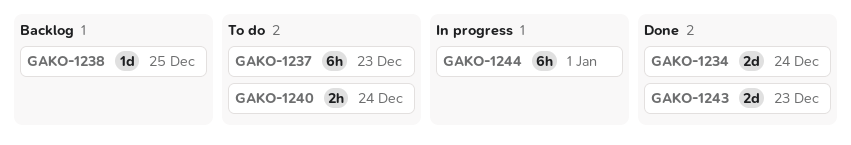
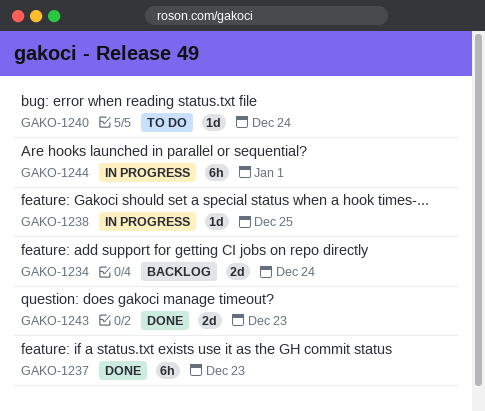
GAKO-1234, status: Done -> Backlog
GAKO-1237, status: To do -> Done
GAKO-1238, status: Backlog -> In progress
GAKO-1240, estimate: 2h -> 1d

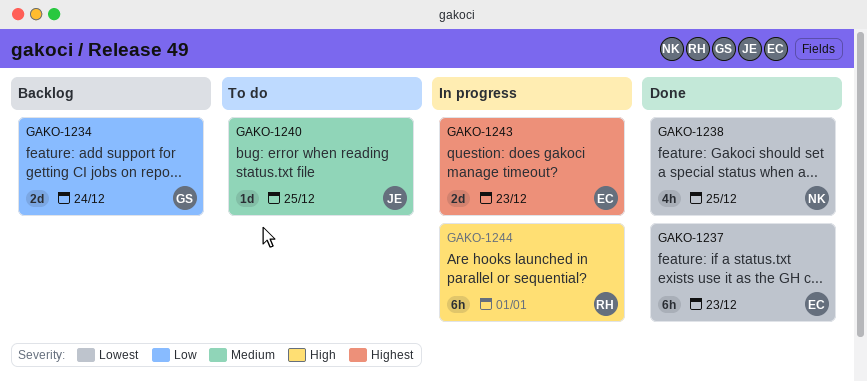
GAKO-1238, status: In progress -> Done
GAKO-1238, estimate: 1d -> 4h
GAKO-1240, due: Dec 24 -> Dec 25
GAKO-1243, status: Done -> In progress

